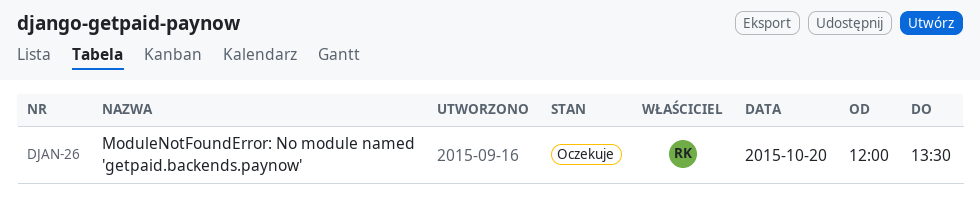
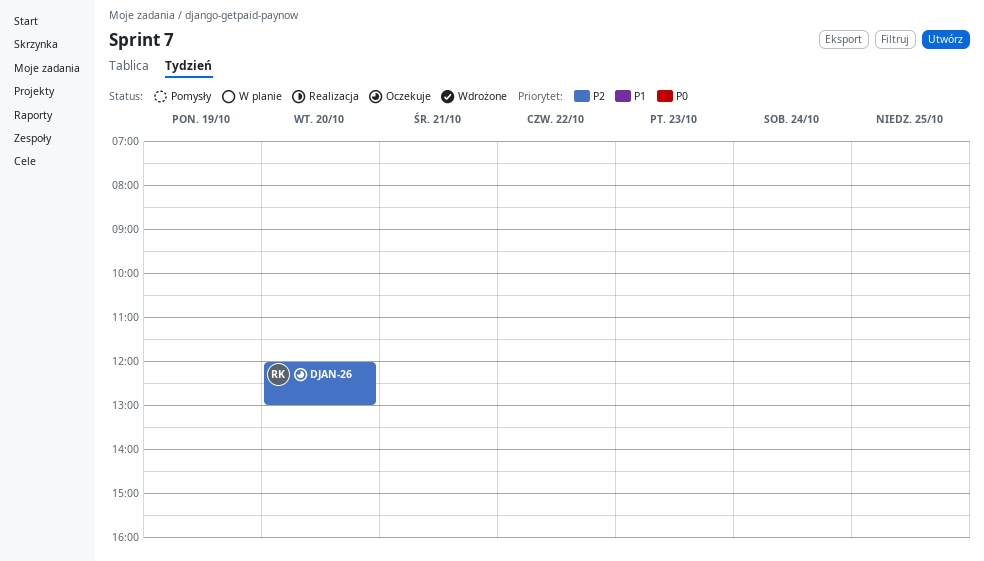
DJAN-26, ends: 13:30 -> 13:00

